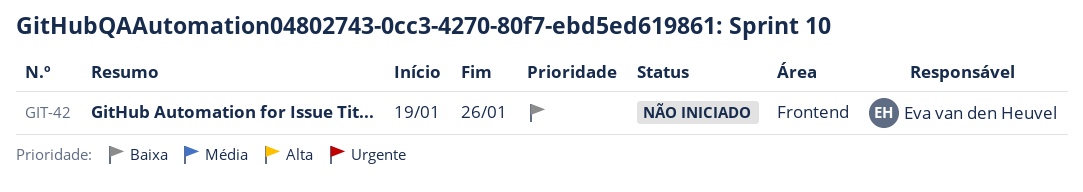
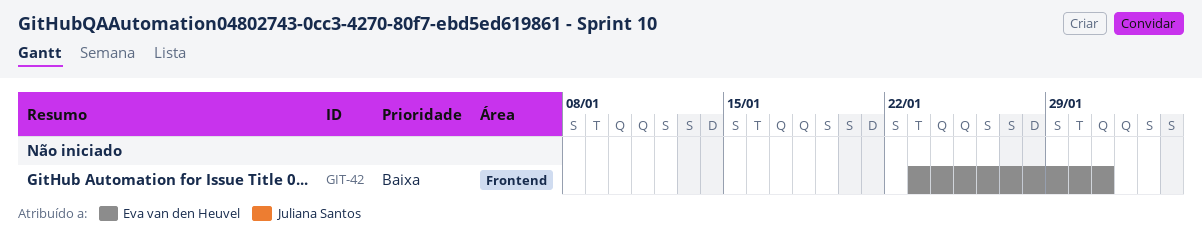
GIT-42, start: Jan 19 -> Jan 23
GIT-42, due: Jan 26 -> Jan 31

